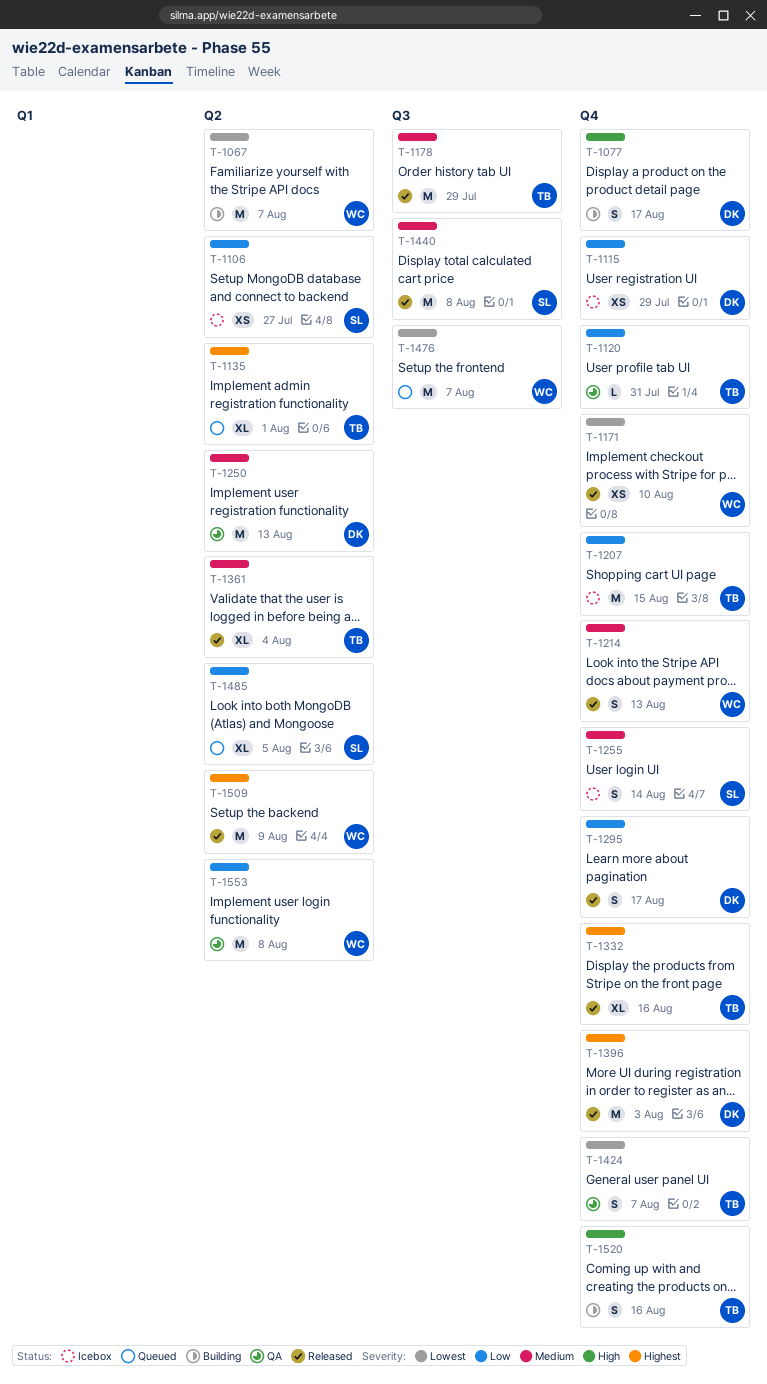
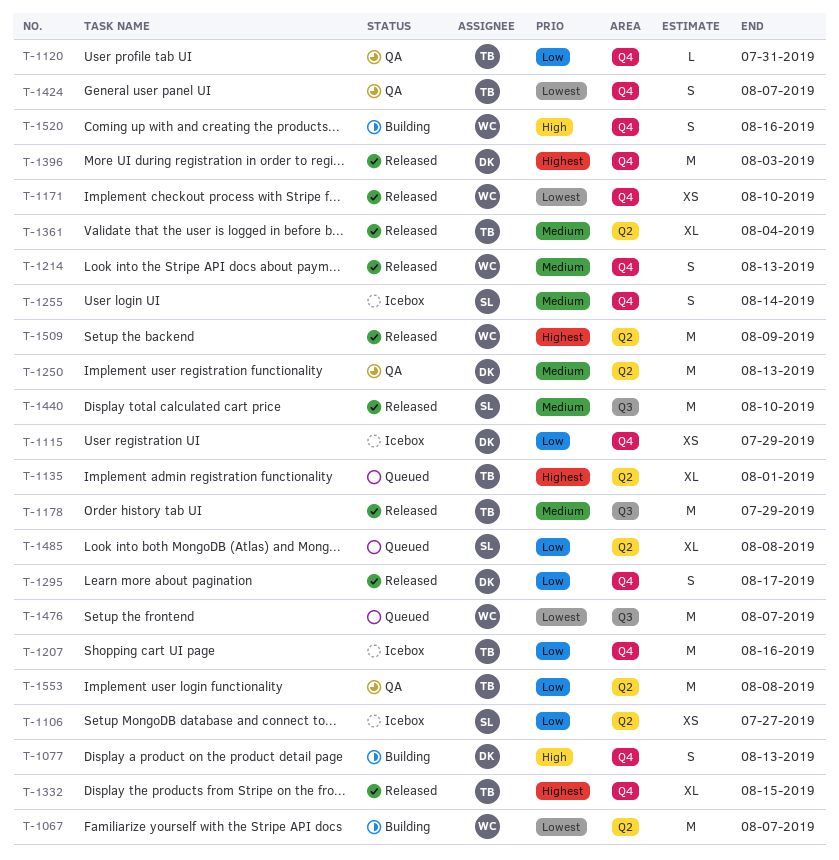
T-1077, due: Aug 17 -> Aug 13
T-1207, due: Aug 15 -> Aug 16
T-1332, due: Aug 16 -> Aug 15
T-1440, due: Aug 8 -> Aug 10
T-1485, due: Aug 5 -> Aug 8
T-1520, owner: TB -> WC
T-1553, owner: WC -> TB

